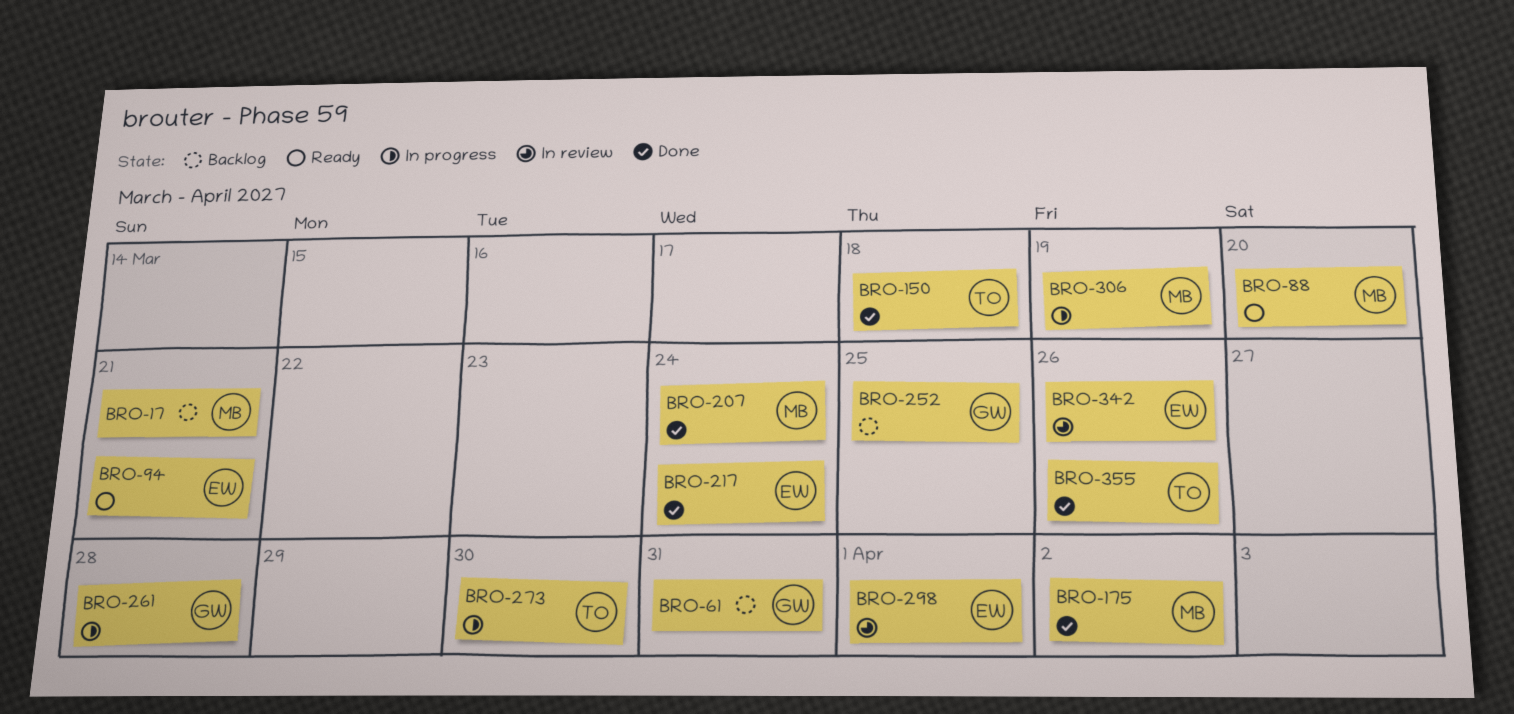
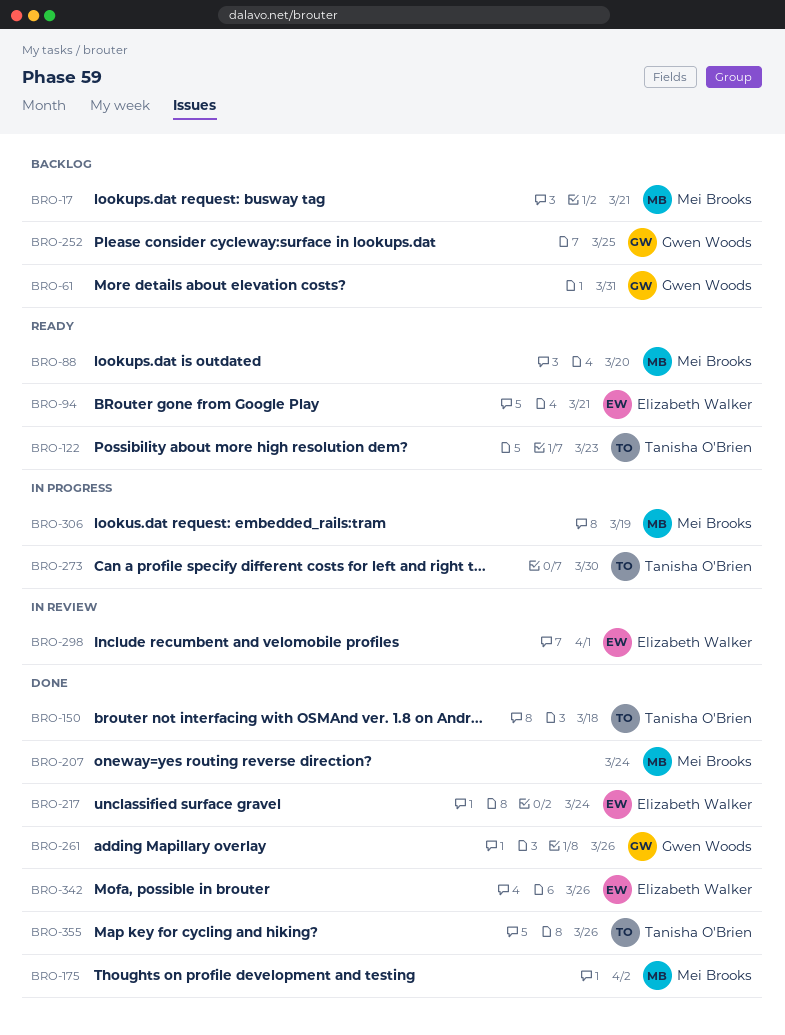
BRO-122: none -> present
BRO-261, status: In progress -> Done
BRO-261, due: Mar 28 -> Mar 26
BRO-342, status: In review -> Done

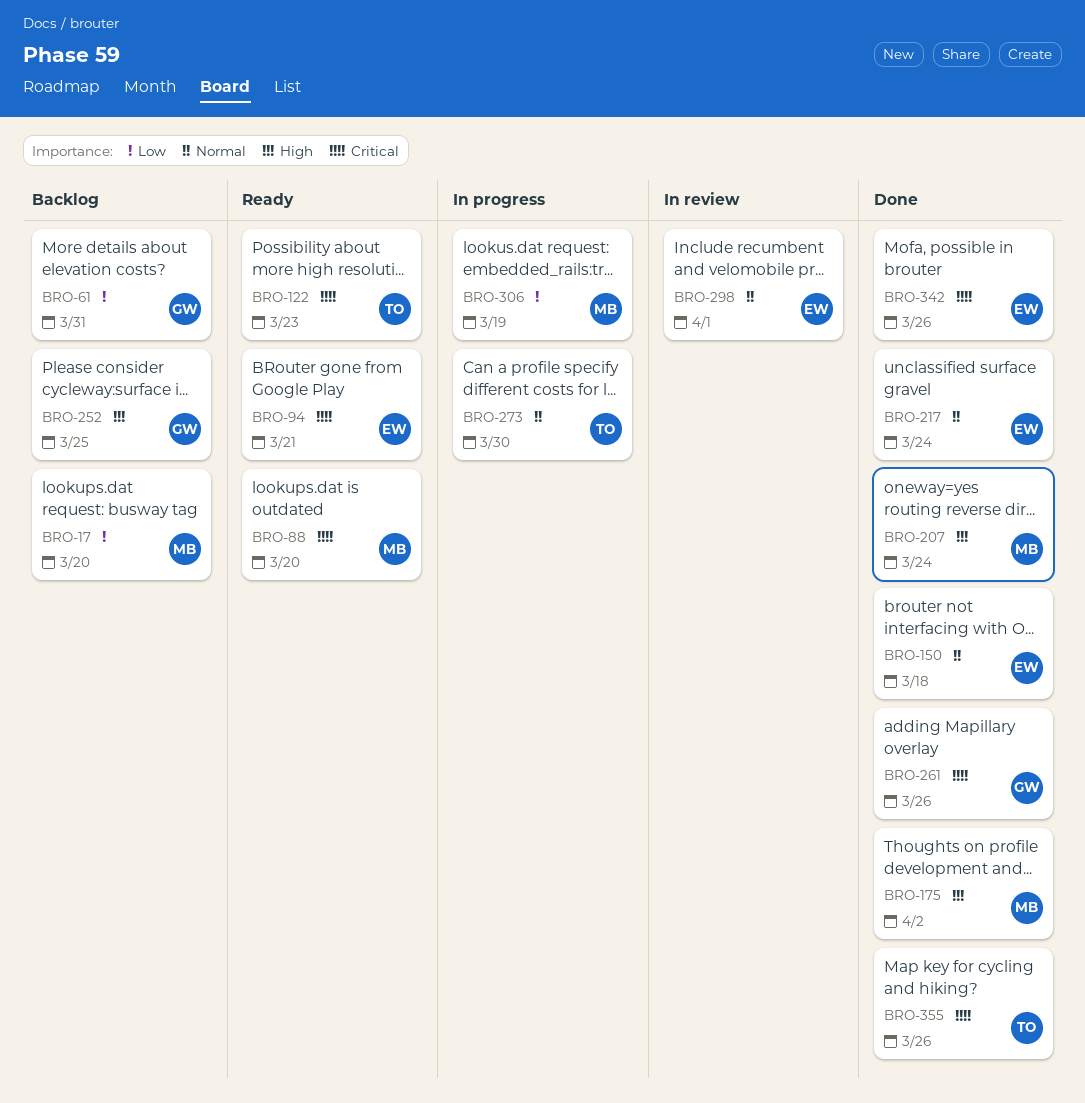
BRO-17, due: Mar 21 -> Mar 20
BRO-150, owner: Tanisha O'Brien -> Elizabeth Walker

